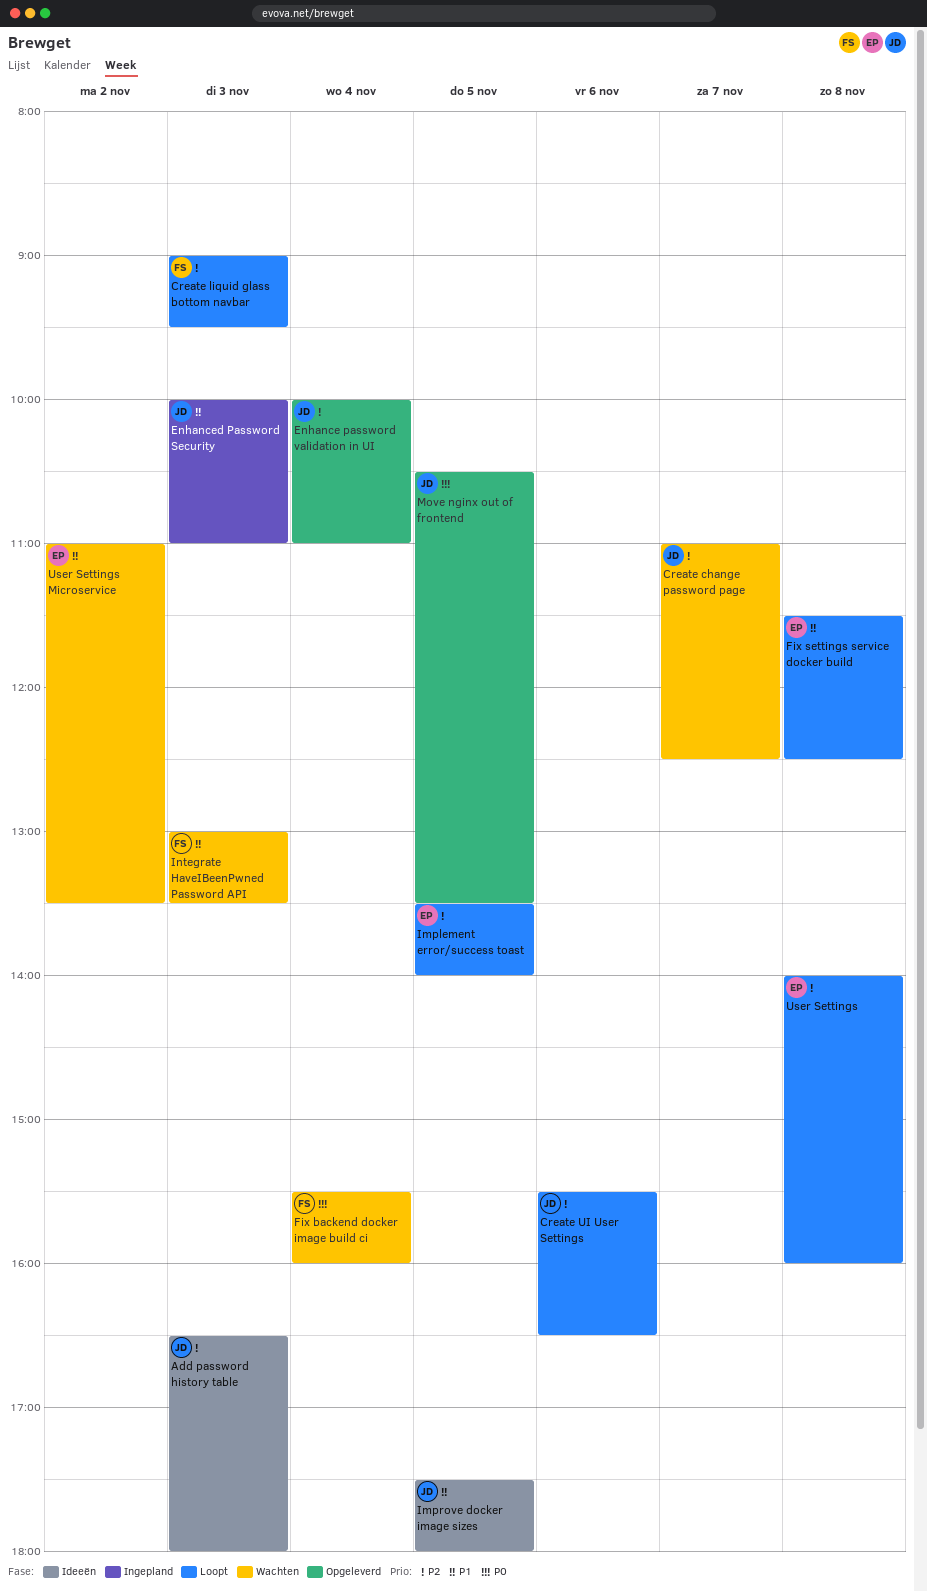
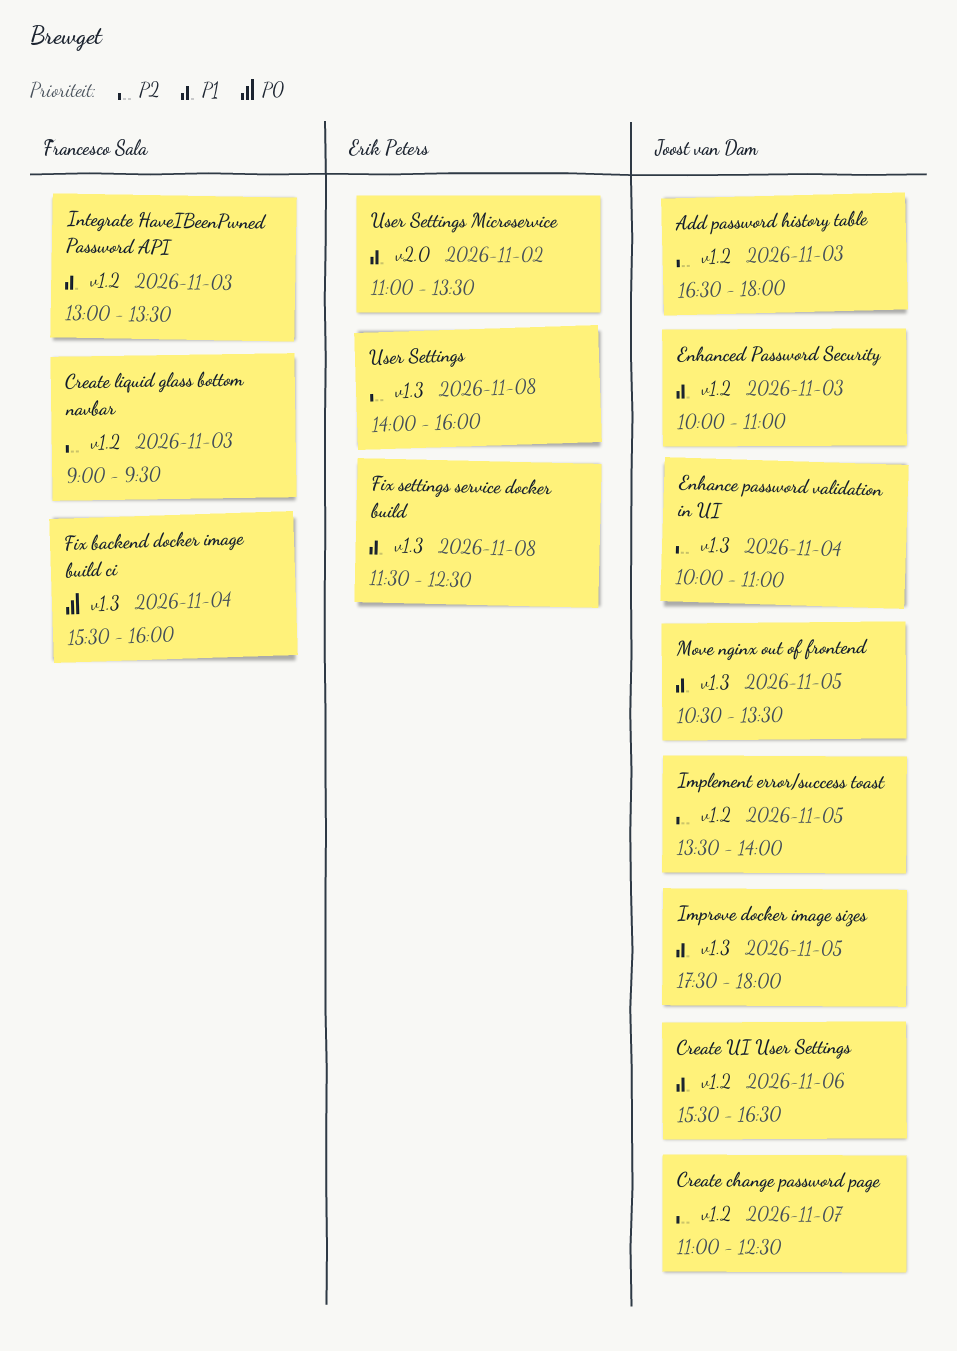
Create UI User Settings, priority: P2 -> P1
Implement error/success toast, owner: Erik Peters -> Joost van Dam
Move nginx out of frontend, priority: P0 -> P1

